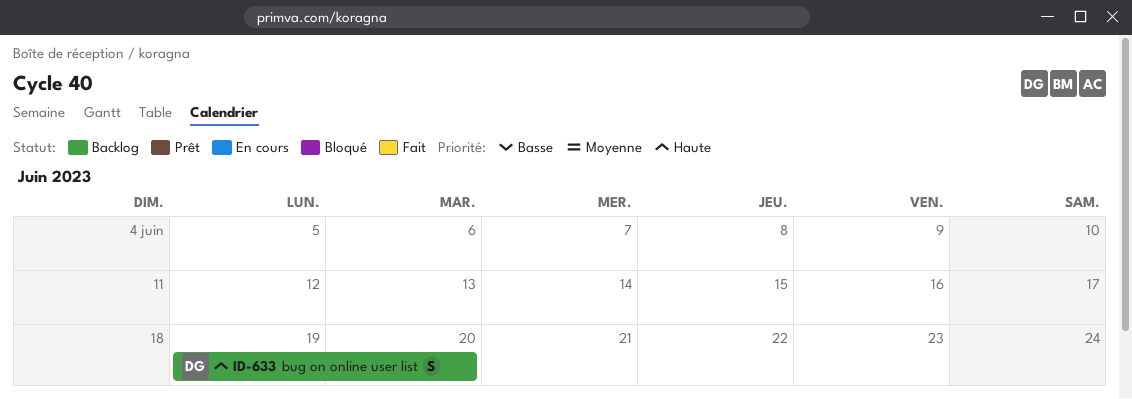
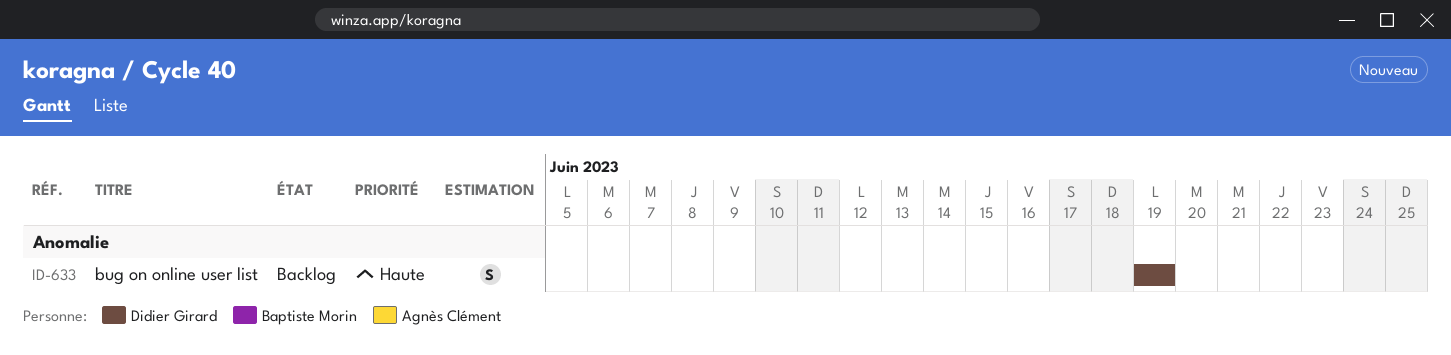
ID-633, due: Jun 20 -> Jun 19

